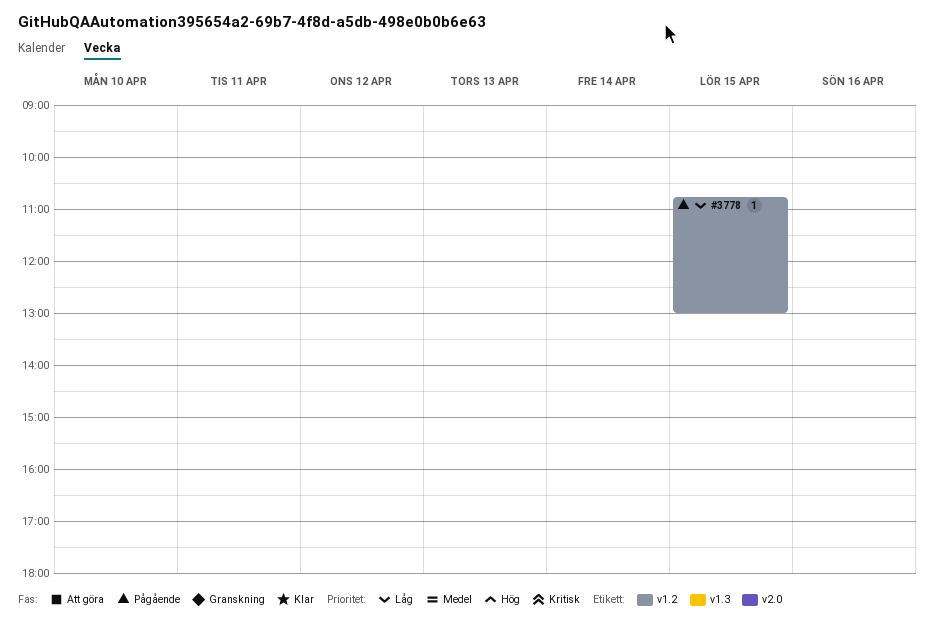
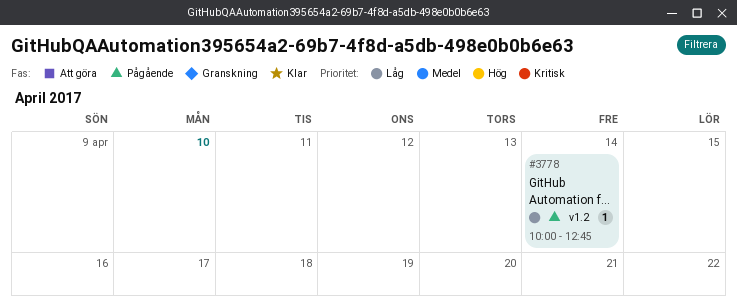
#3778, day: Apr 15 -> Apr 14
#3778, begins: 10:45 -> 10:00
#3778, ends: 13:00 -> 12:45

